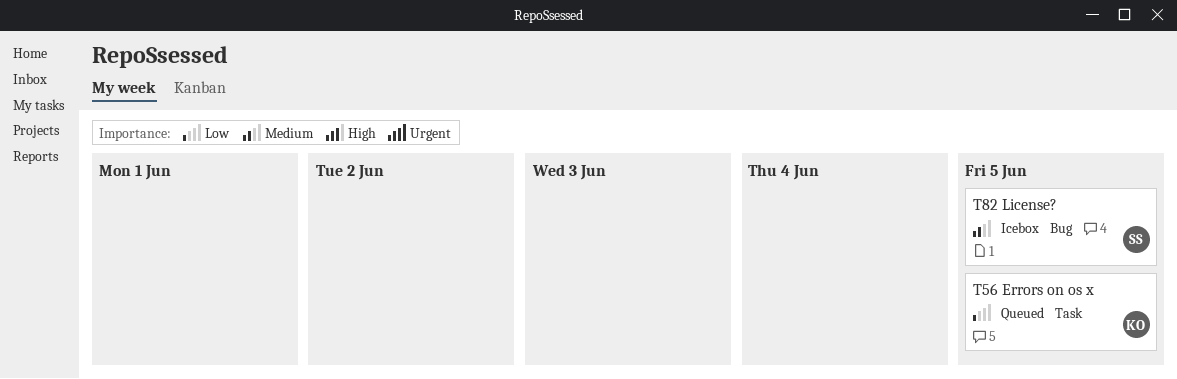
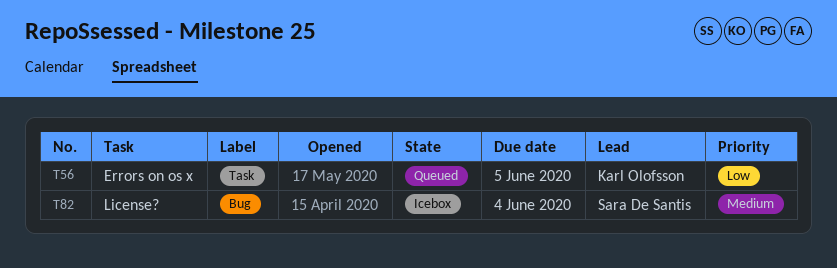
T82, due: Jun 5 -> Jun 4

